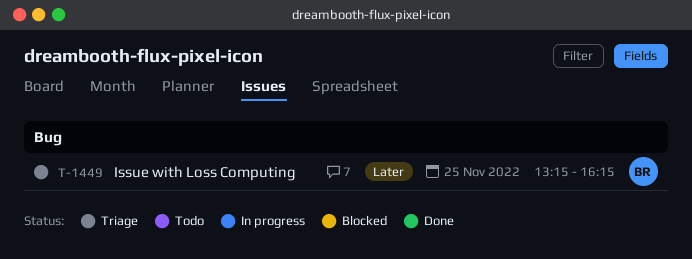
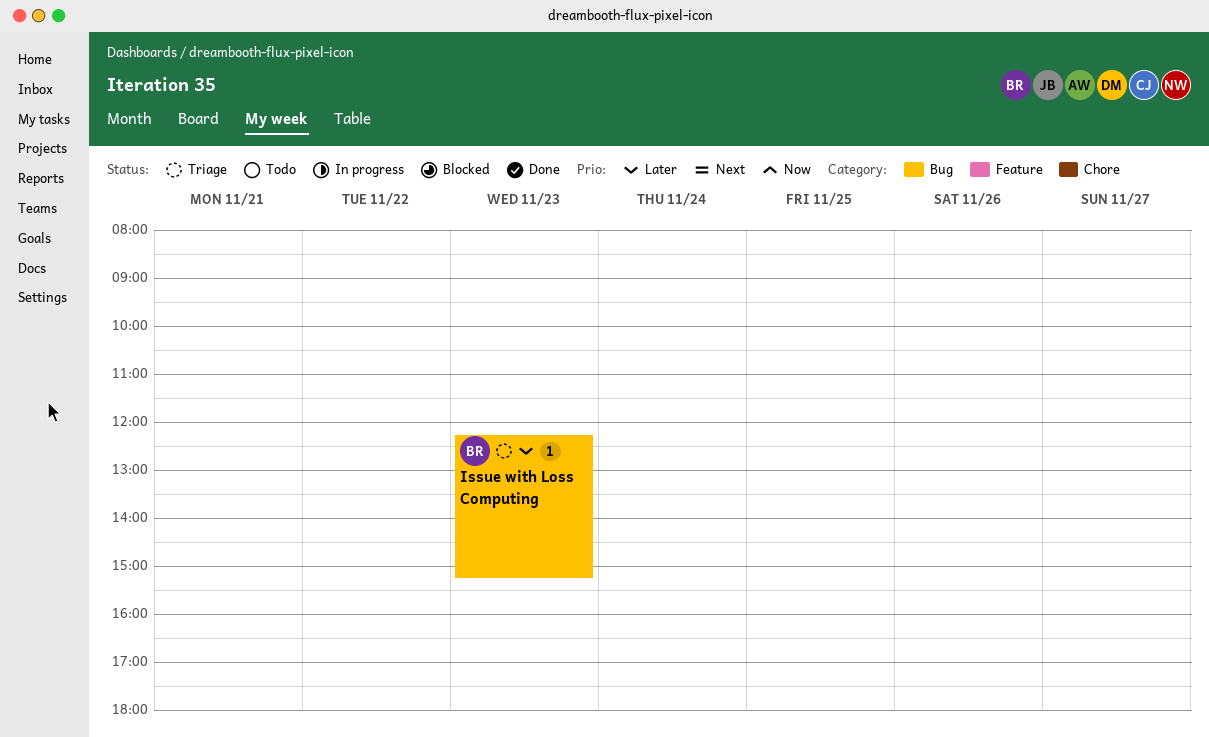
Issue with Loss Computing, day: Nov 25 -> Nov 23
Issue with Loss Computing, begins: 13:15 -> 12:15
Issue with Loss Computing, ends: 16:15 -> 15:15

